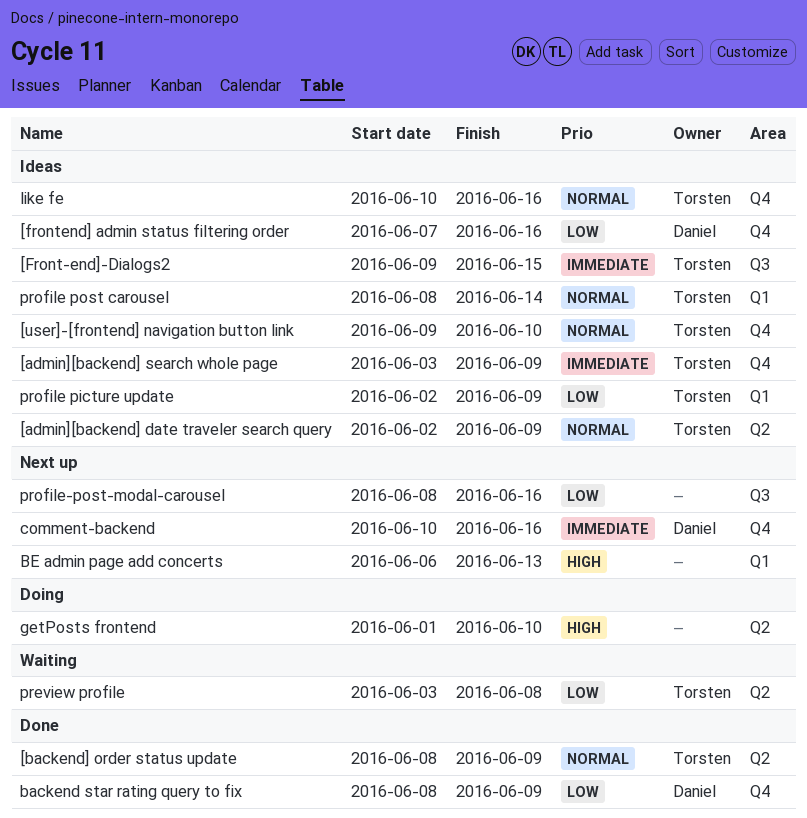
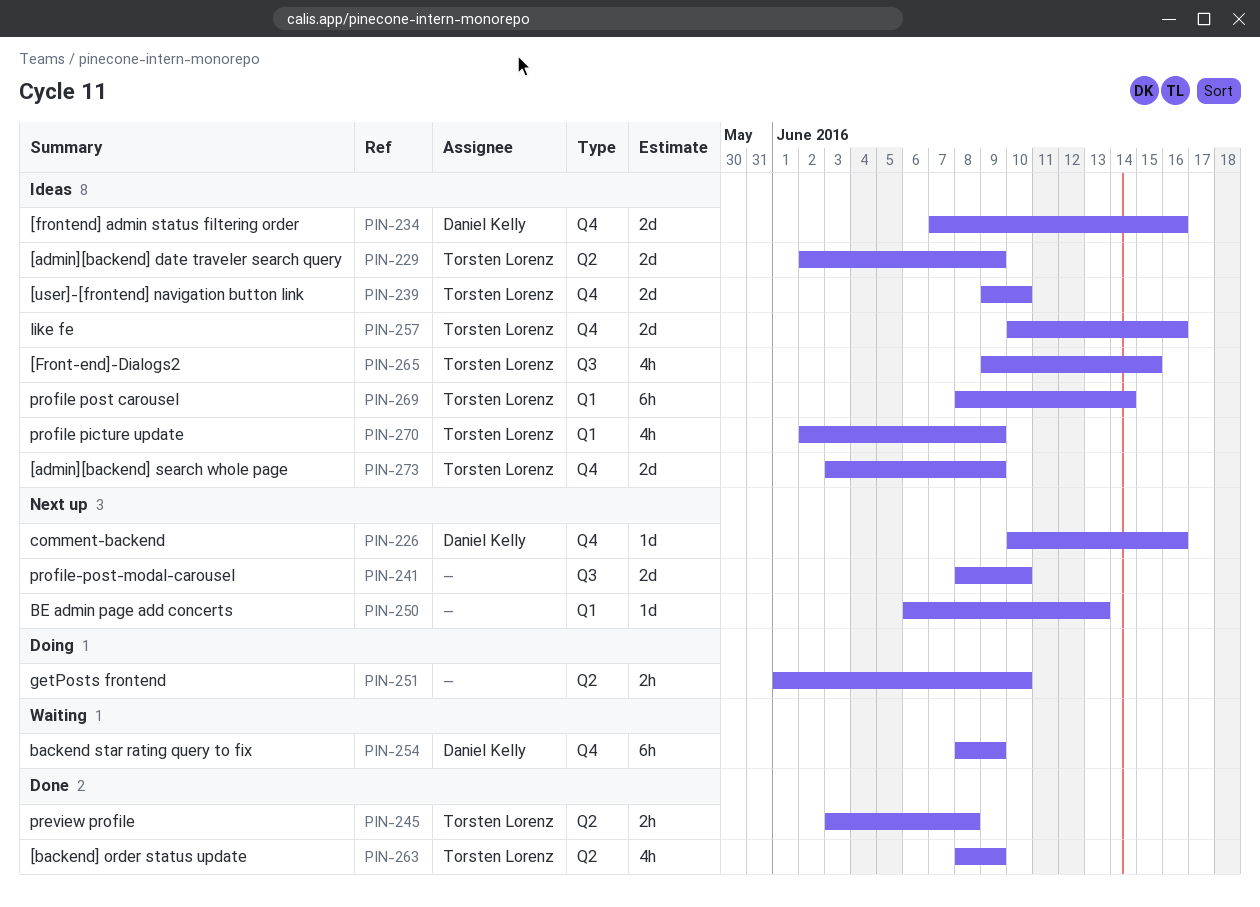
backend star rating query to fix, status: Done -> Waiting
preview profile, status: Waiting -> Done
profile-post-modal-carousel, due: Jun 16 -> Jun 10

